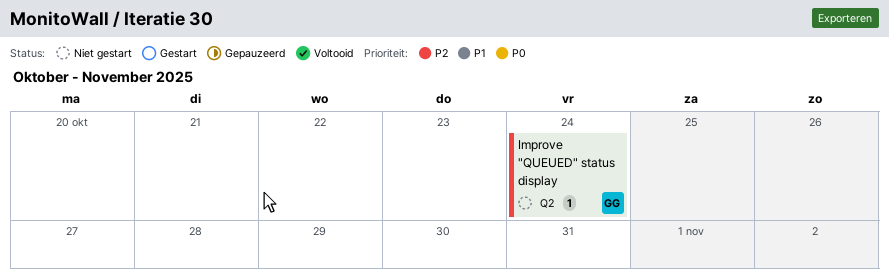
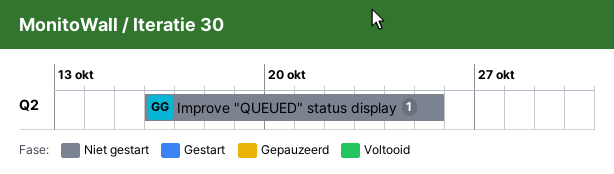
Improve "QUEUED" status display, due: Oct 24 -> Oct 25

